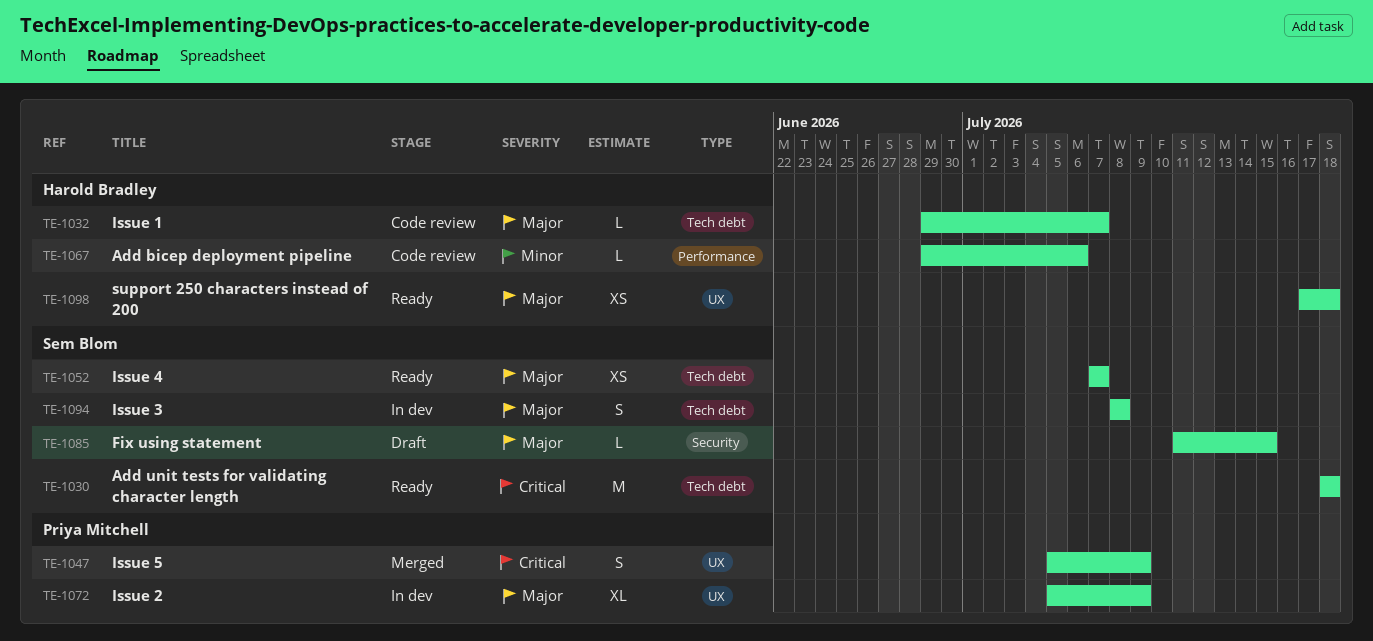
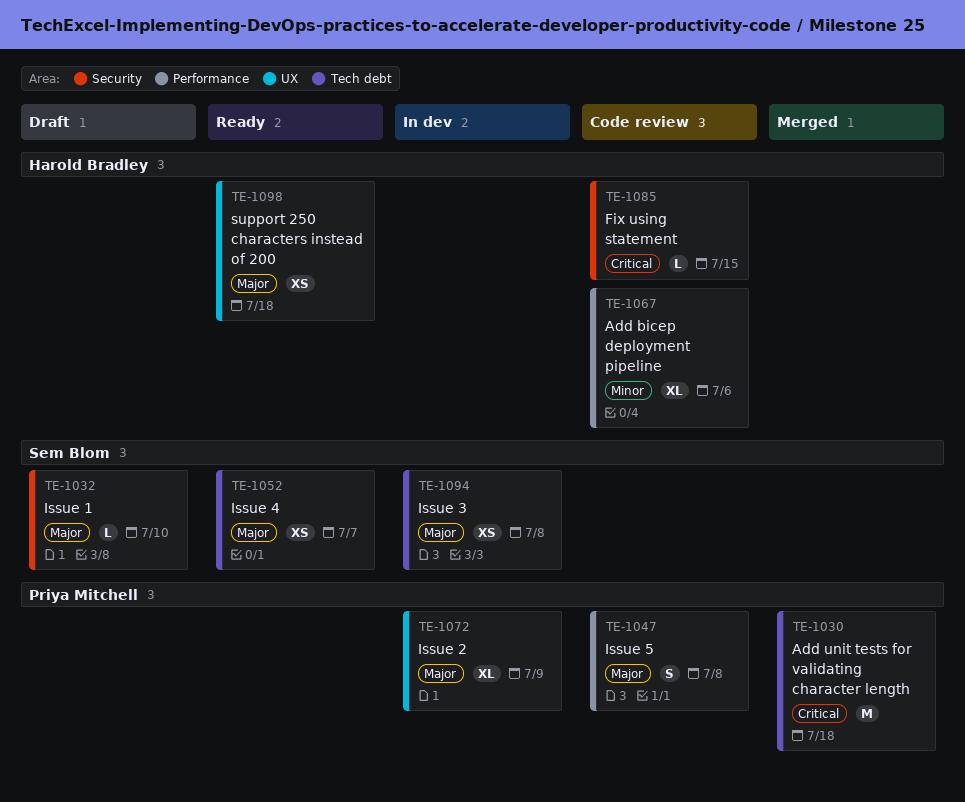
TE-1030, status: Ready -> Merged
TE-1030, owner: Sem Blom -> Priya Mitchell
TE-1032, status: Code review -> Draft
TE-1032, owner: Harold Bradley -> Sem Blom
TE-1032, label: Tech debt -> Security
TE-1032, due: Jul 7 -> Jul 10
TE-1047, status: Merged -> Code review
TE-1047, priority: Critical -> Major
TE-1047, label: UX -> Performance
TE-1047, due: Jul 9 -> Jul 8
TE-1067, estimate: L -> XL
TE-1085, status: Draft -> Code review
TE-1085, owner: Sem Blom -> Harold Bradley
TE-1085, priority: Major -> Critical
TE-1094, estimate: S -> XS

